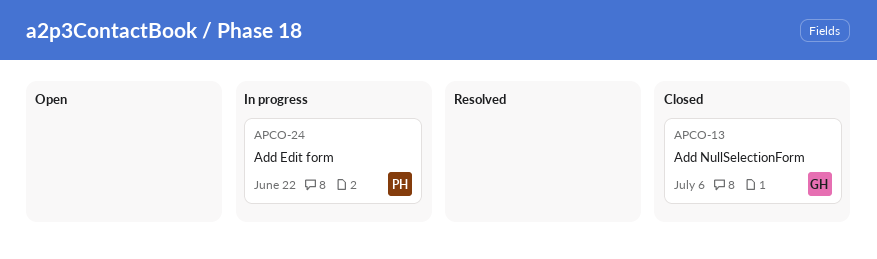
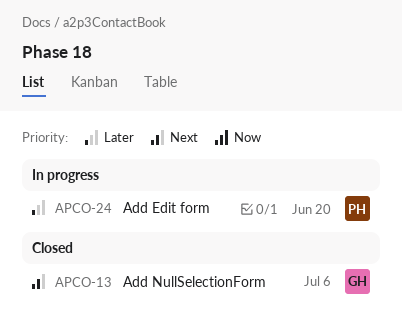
APCO-24, due: Jun 22 -> Jun 20

